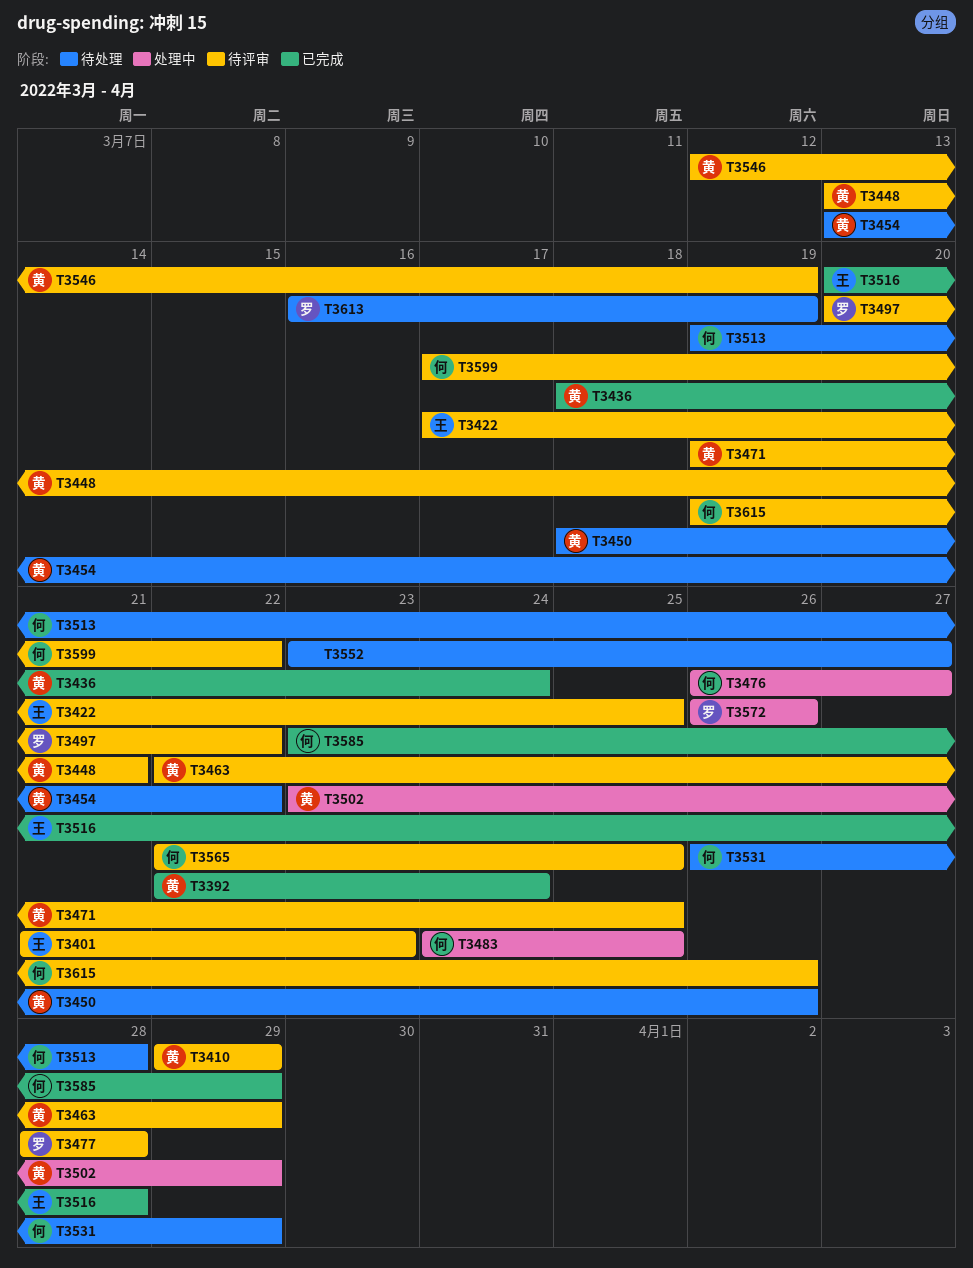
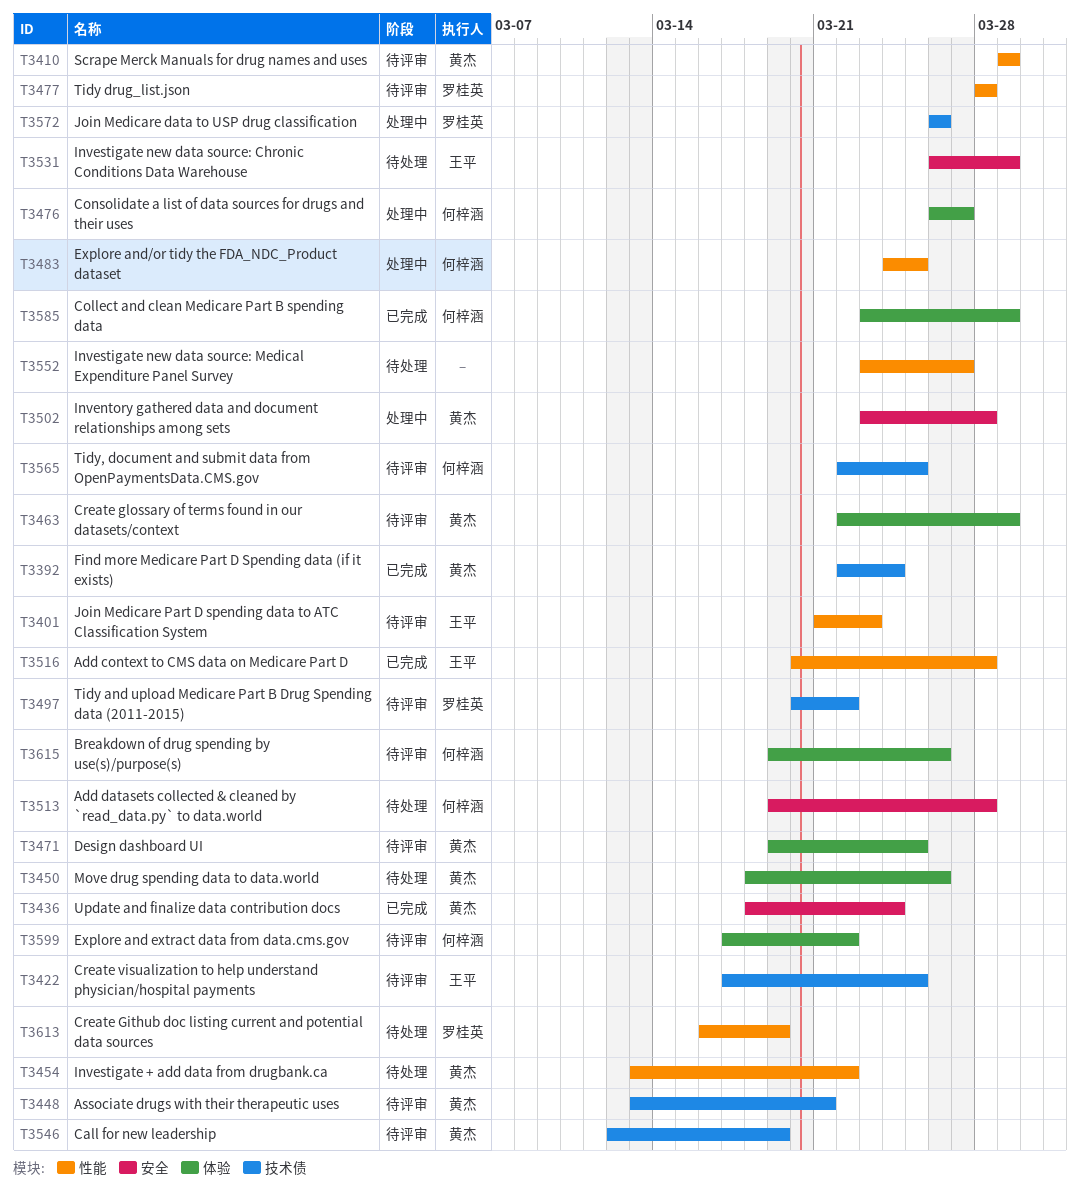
T3502, due: Mar 29 -> Mar 28
T3531, owner: 何梓涵 -> 王平

